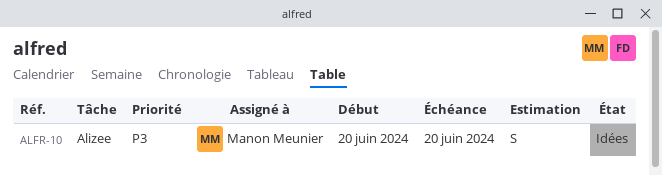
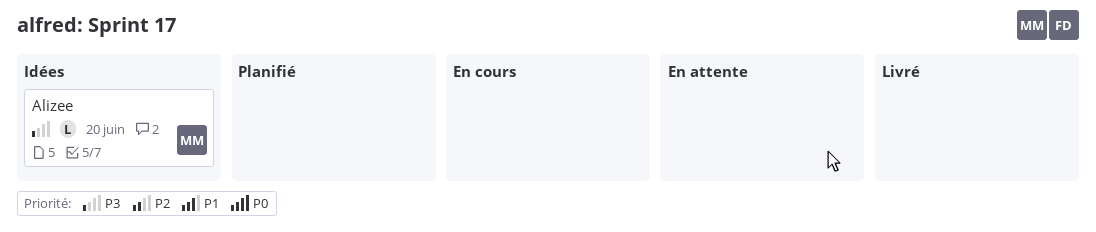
Alizee, estimate: S -> L

